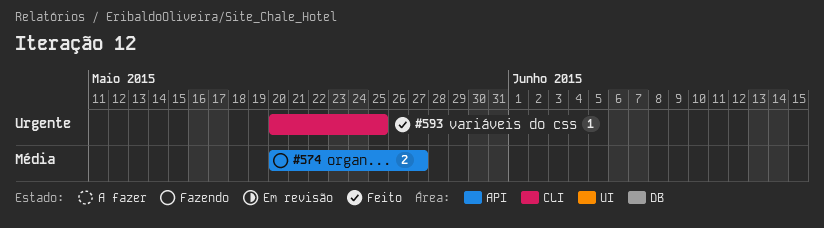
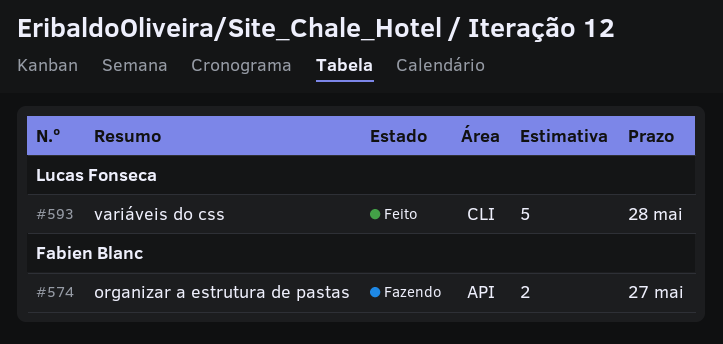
#593, estimate: 1 -> 5
#593, due: May 25 -> May 28

